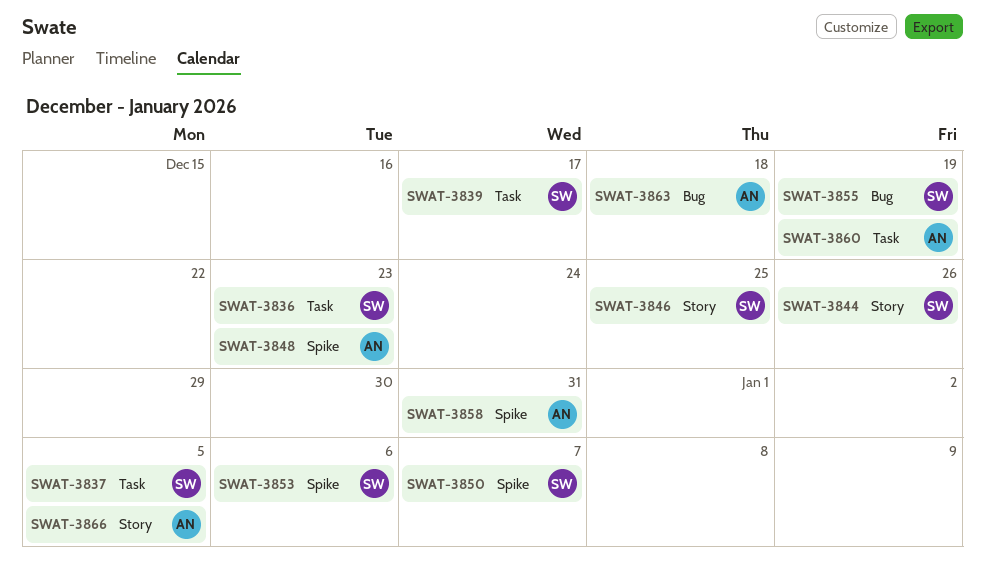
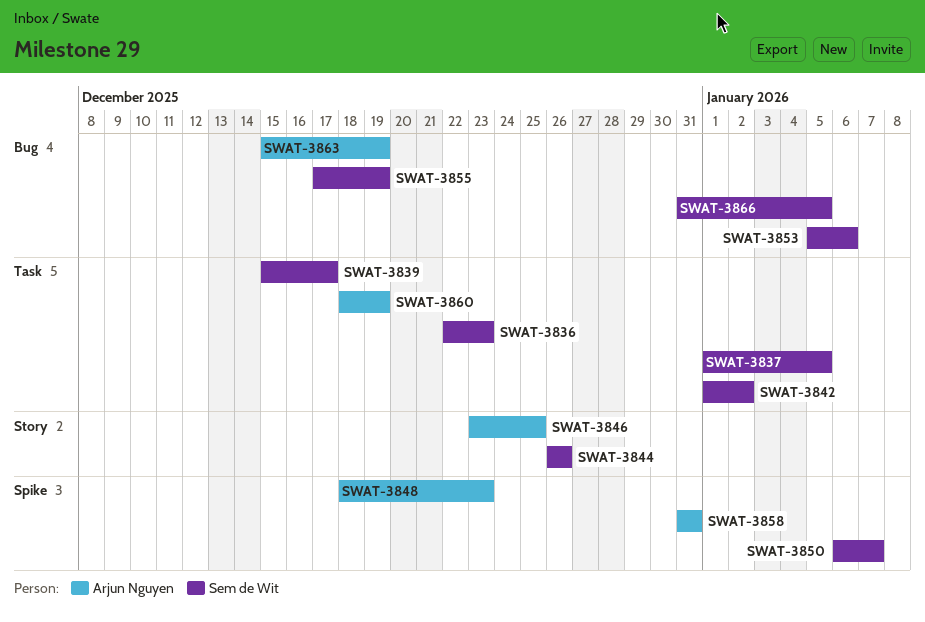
SWAT-3842: none -> present
SWAT-3846, owner: Sem de Wit -> Arjun Nguyen
SWAT-3853, label: Spike -> Bug
SWAT-3863, due: Dec 18 -> Dec 19
SWAT-3866, owner: Arjun Nguyen -> Sem de Wit
SWAT-3866, label: Story -> Bug

